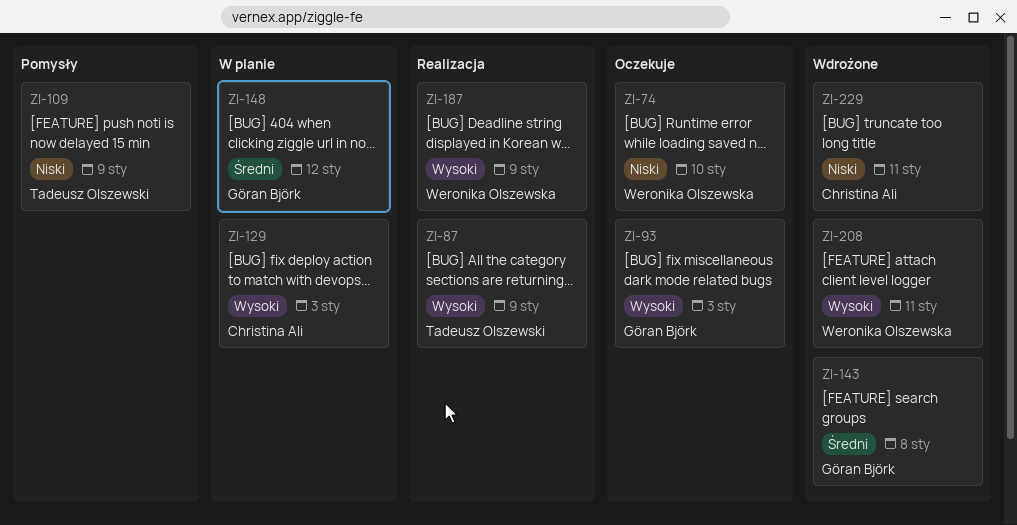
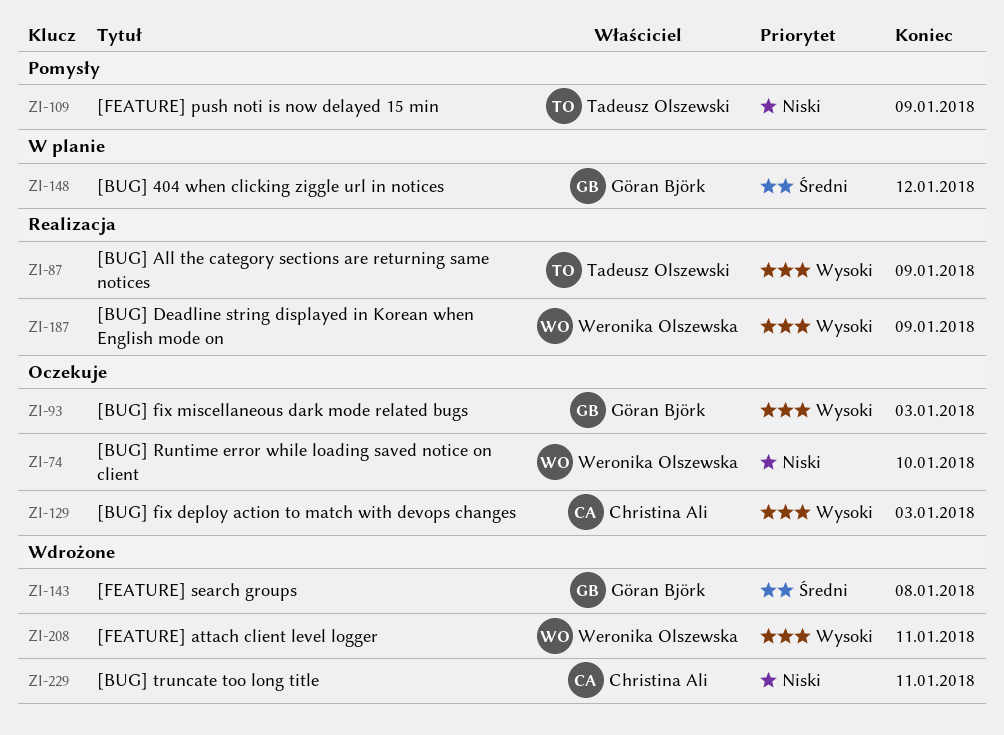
ZI-129, status: W planie -> Oczekuje

